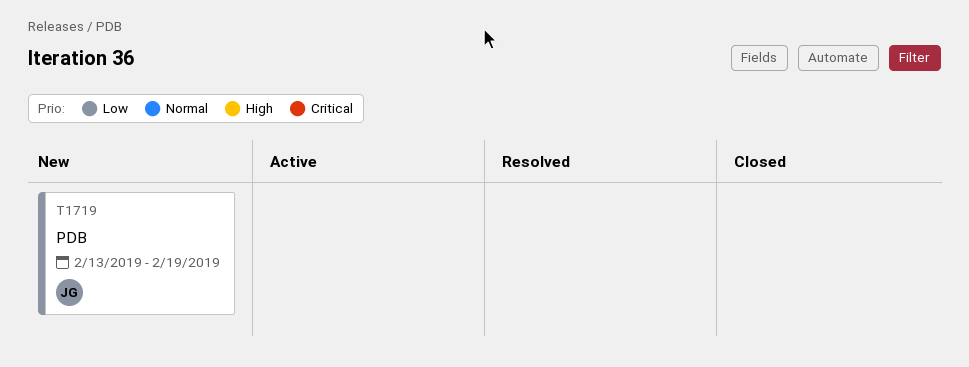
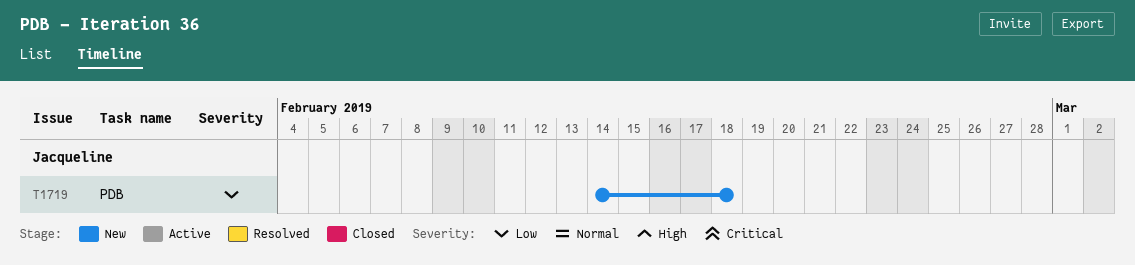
T1719, start: Feb 13 -> Feb 14
T1719, due: Feb 19 -> Feb 18

